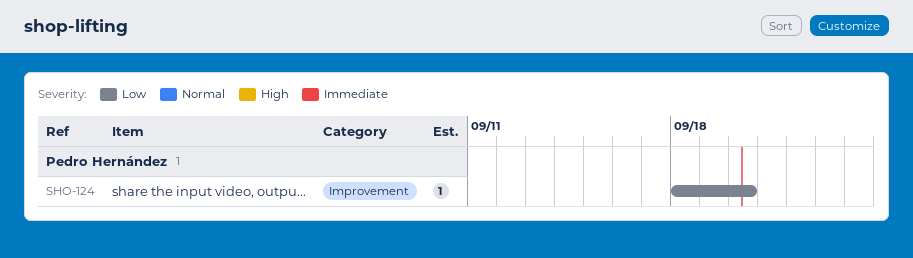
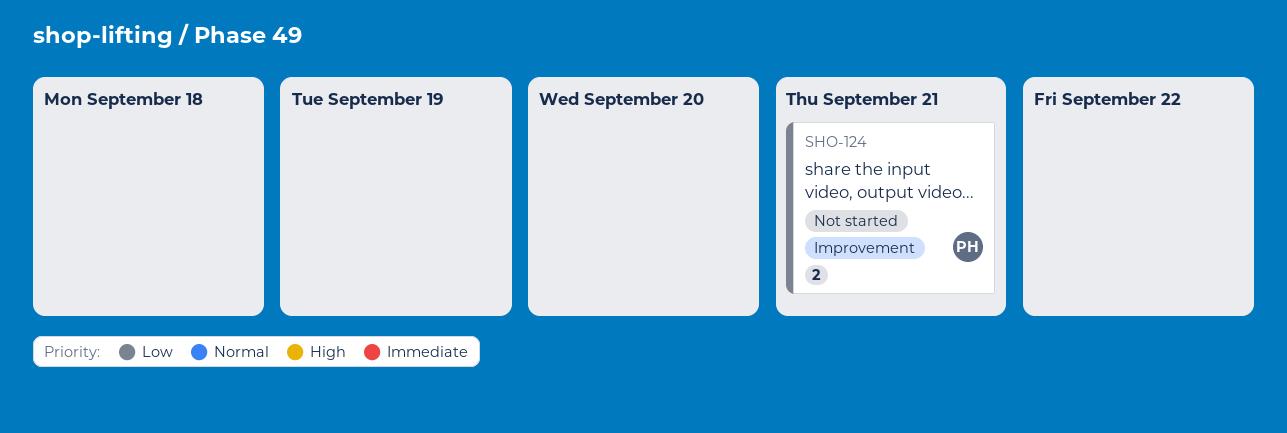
SHO-124, estimate: 1 -> 2
SHO-124, due: Sep 20 -> Sep 21

